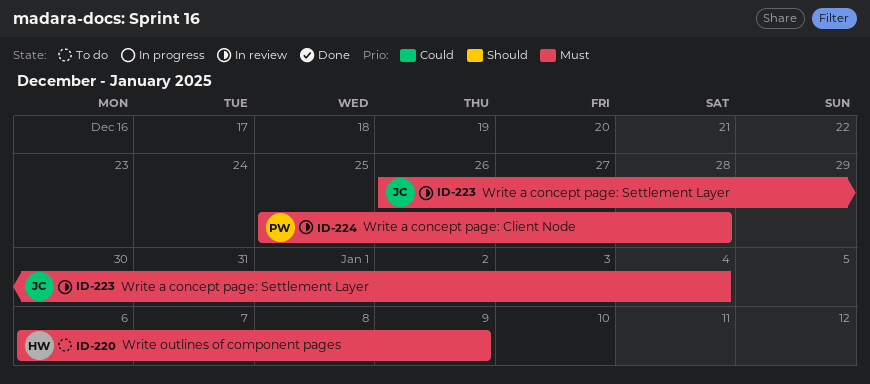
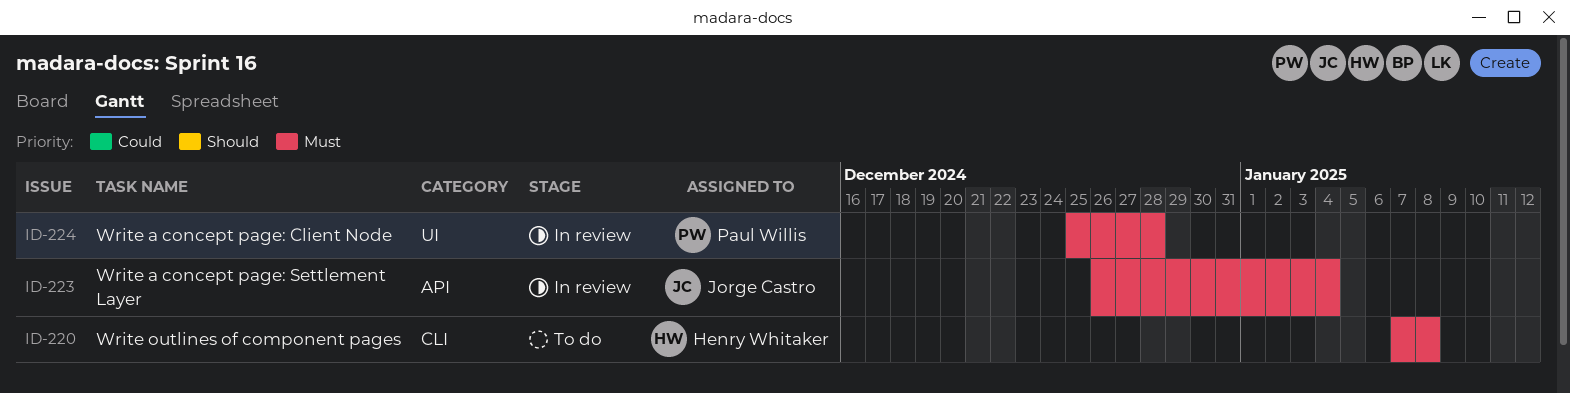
ID-220, start: Jan 6 -> Jan 7
ID-220, due: Jan 9 -> Jan 8

